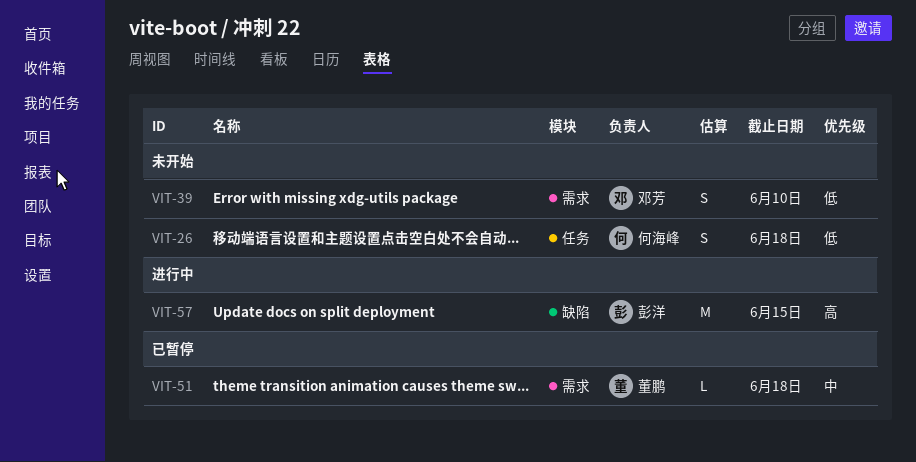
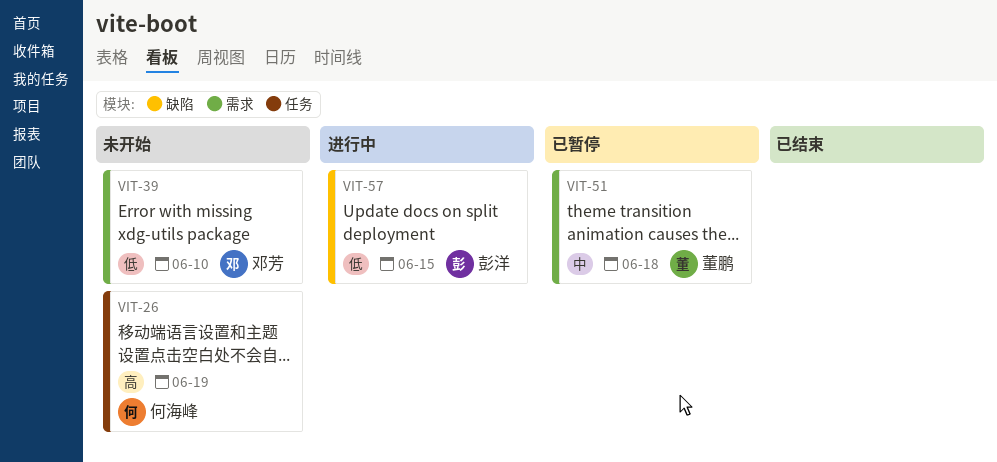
VIT-26, priority: 低 -> 高
VIT-26, due: Jun 18 -> Jun 19
VIT-57, priority: 高 -> 低

